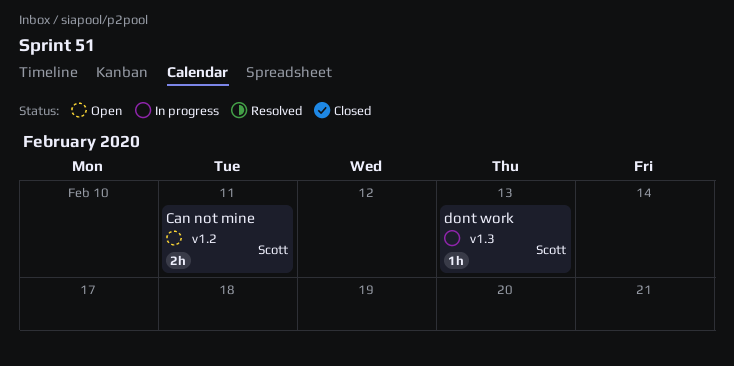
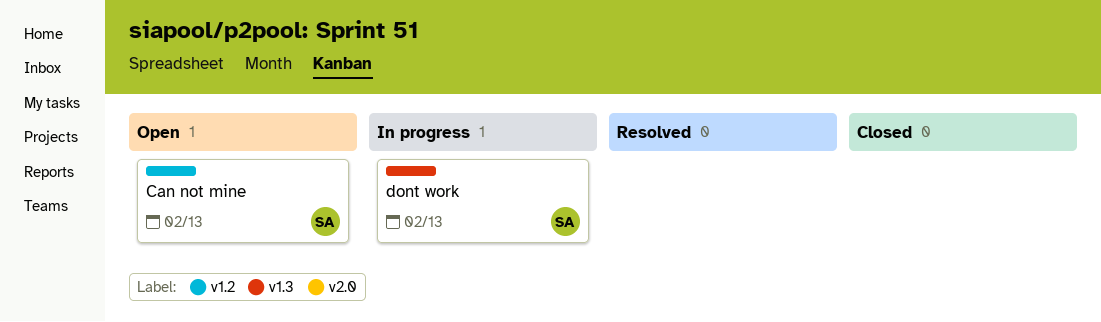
Can not mine, due: Feb 11 -> Feb 13

